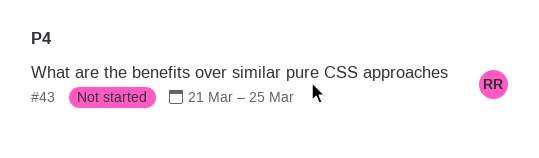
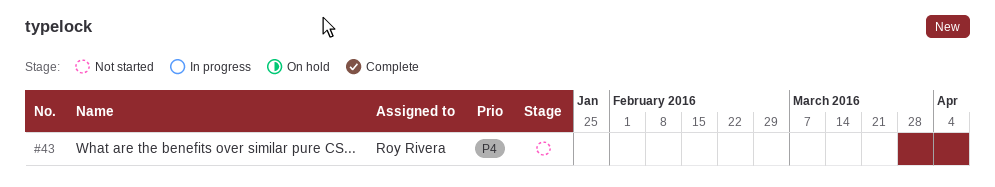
#43, start: Mar 21 -> Mar 28
#43, due: Mar 25 -> Apr 8

